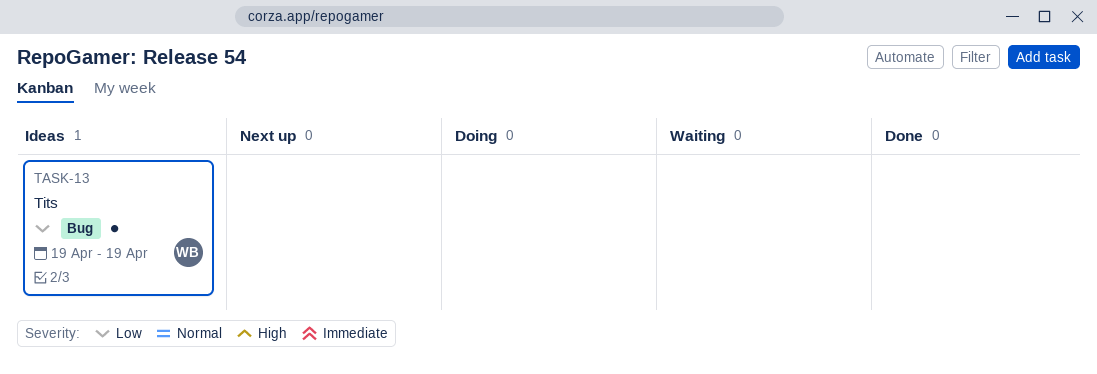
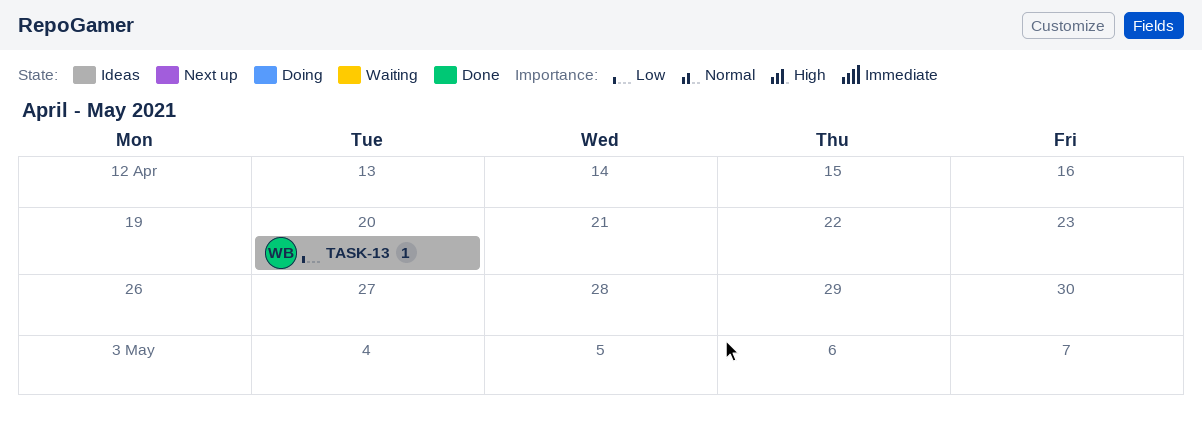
TASK-13, start: Apr 19 -> Apr 20
TASK-13, due: Apr 19 -> Apr 20

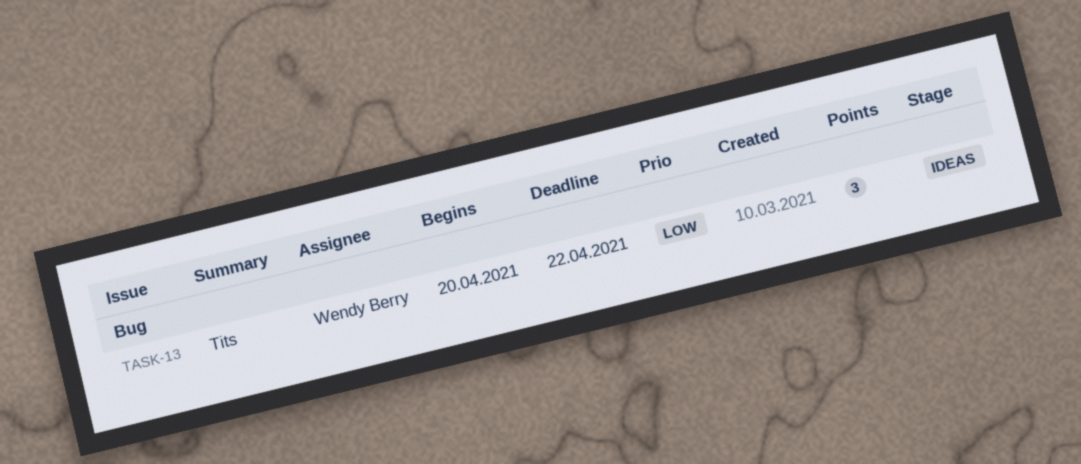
TASK-13, estimate: 1 -> 3
TASK-13, due: Apr 20 -> Apr 22

